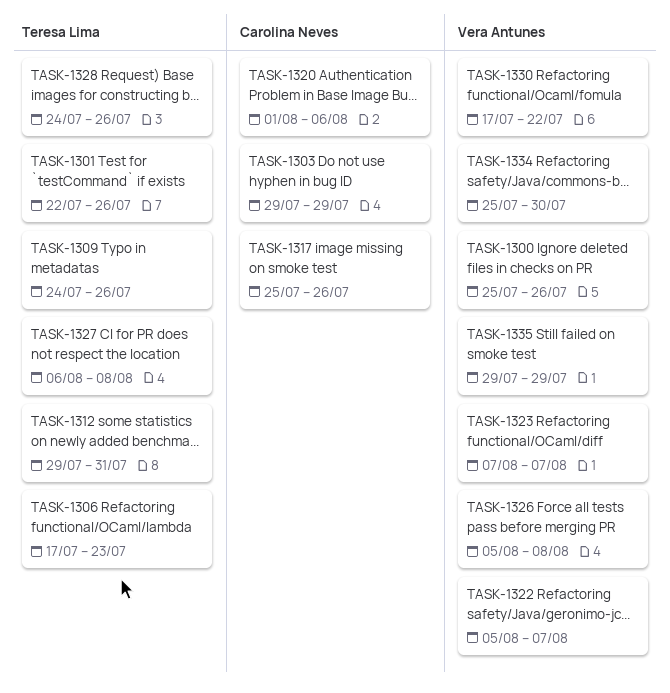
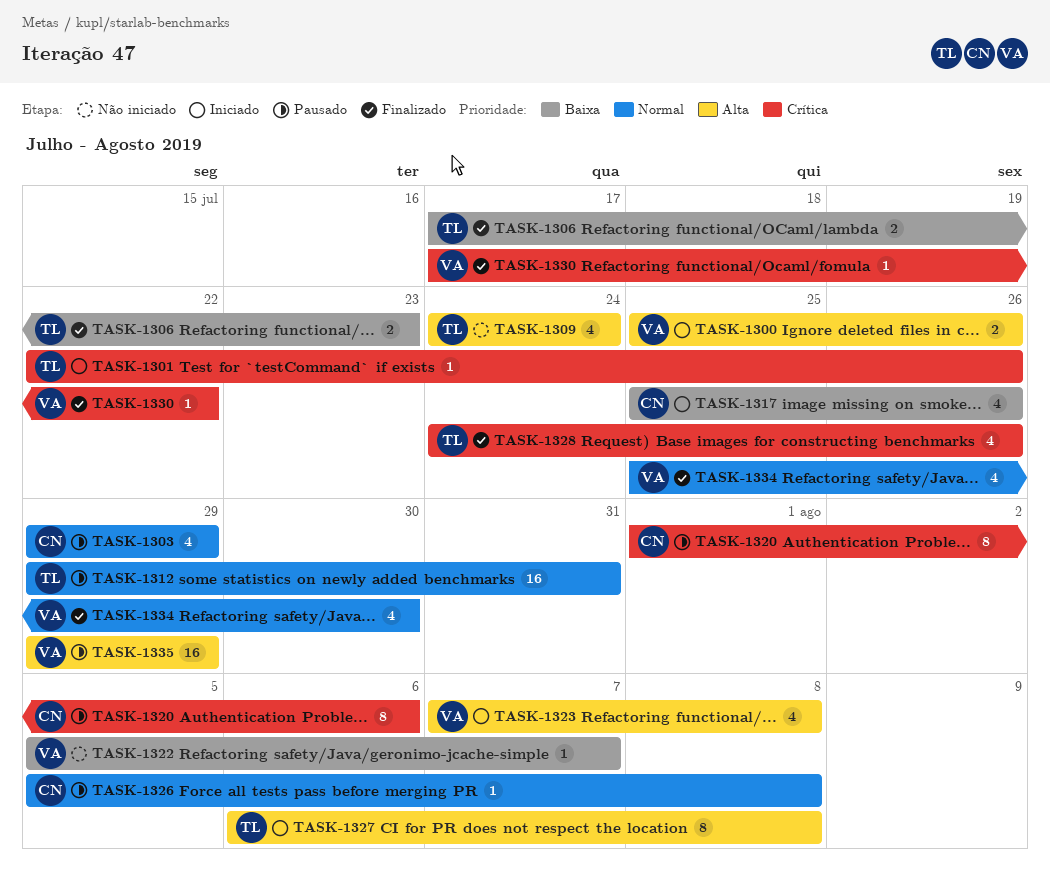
TASK-1309, due: Jul 26 -> Jul 24
TASK-1323, due: Aug 7 -> Aug 8
TASK-1326, owner: Vera Antunes -> Carolina Neves

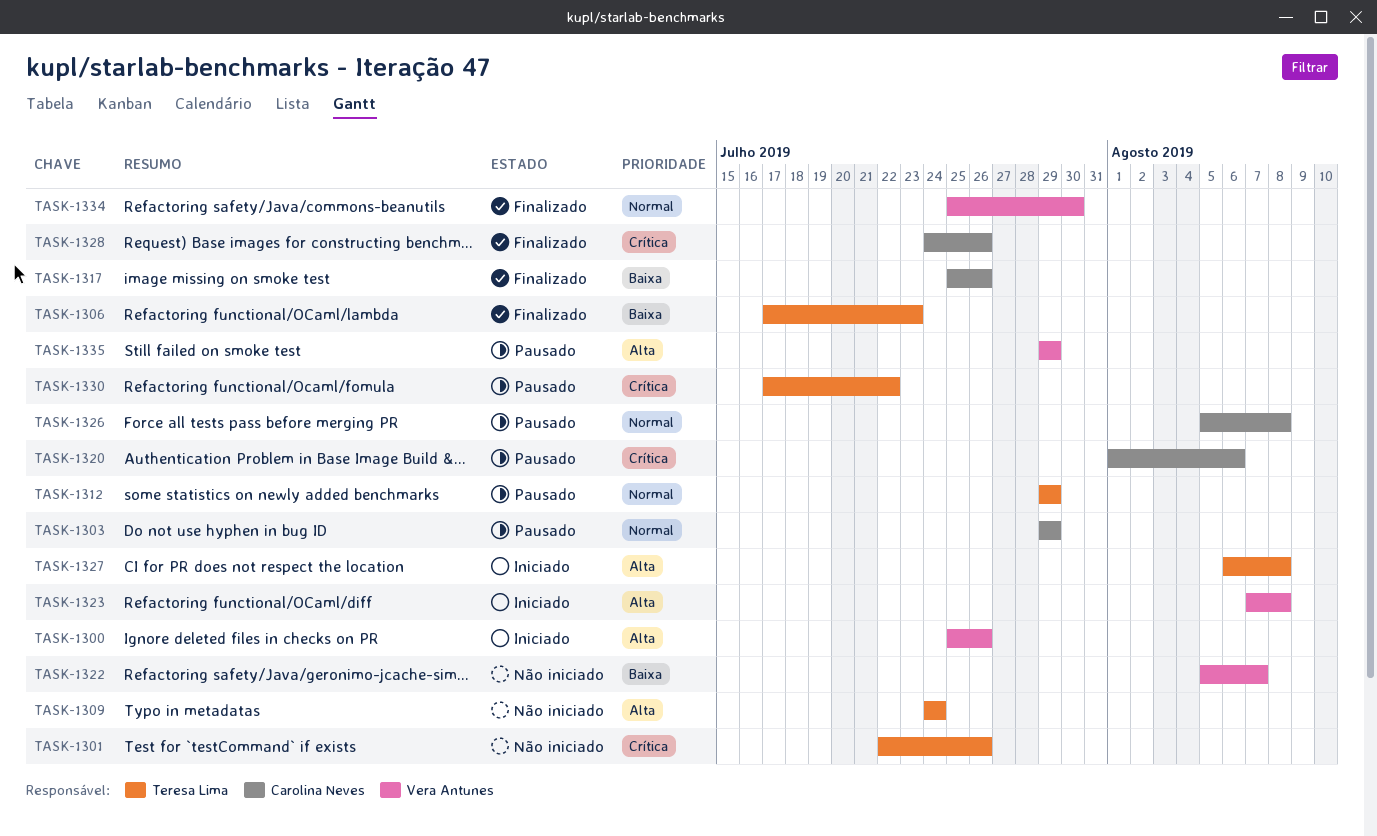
TASK-1301, status: Iniciado -> Não iniciado
TASK-1312, due: Jul 31 -> Jul 29
TASK-1317, status: Iniciado -> Finalizado
TASK-1328, owner: Teresa Lima -> Carolina Neves
TASK-1330, status: Finalizado -> Pausado
TASK-1330, owner: Vera Antunes -> Teresa Lima

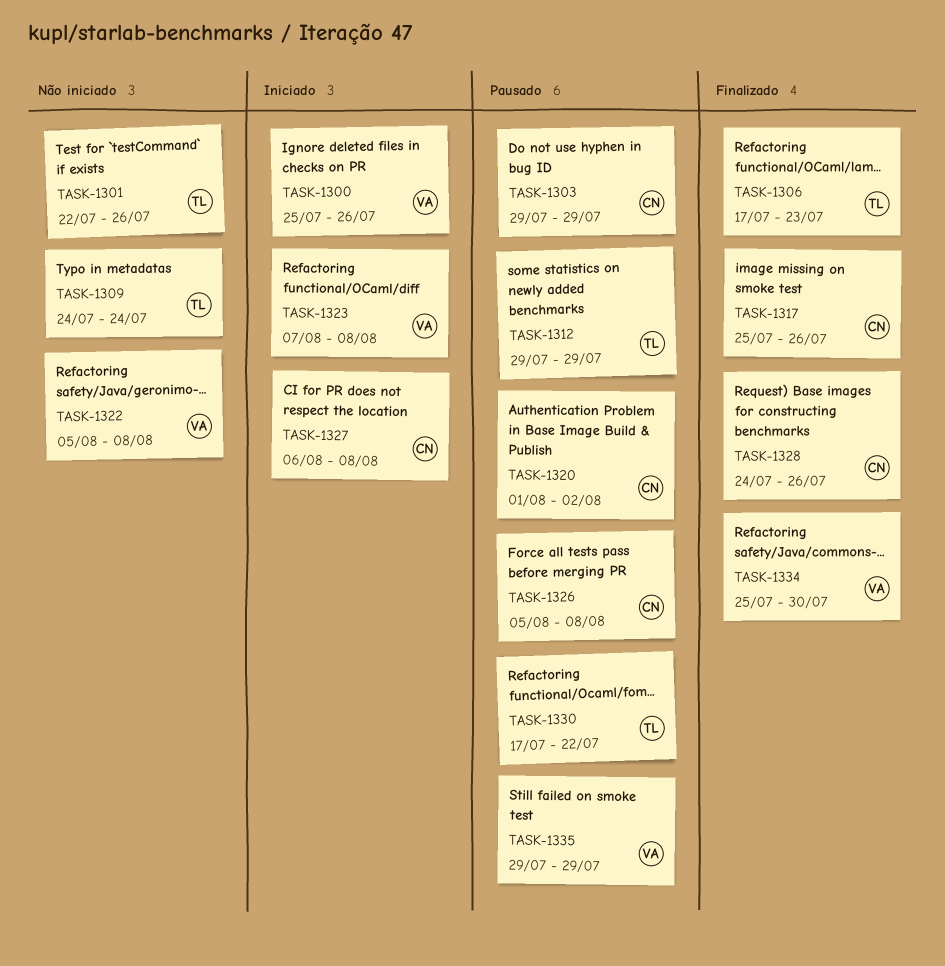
TASK-1320, due: Aug 6 -> Aug 2
TASK-1322, due: Aug 7 -> Aug 8
TASK-1327, owner: Teresa Lima -> Carolina Neves

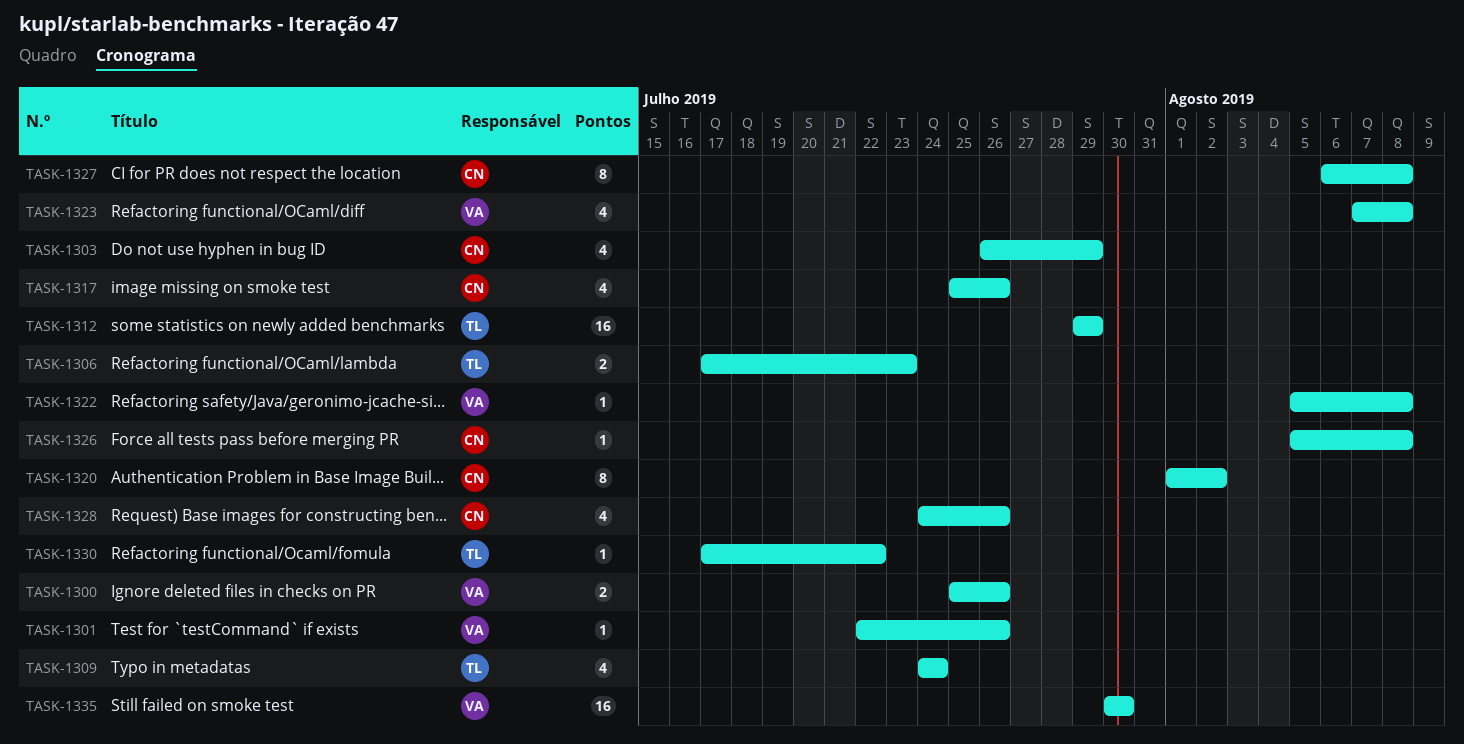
TASK-1301, owner: TL -> VA
TASK-1303, start: Jul 29 -> Jul 26
TASK-1334: present -> none
TASK-1335, start: Jul 29 -> Jul 30
TASK-1335, due: Jul 29 -> Jul 30

